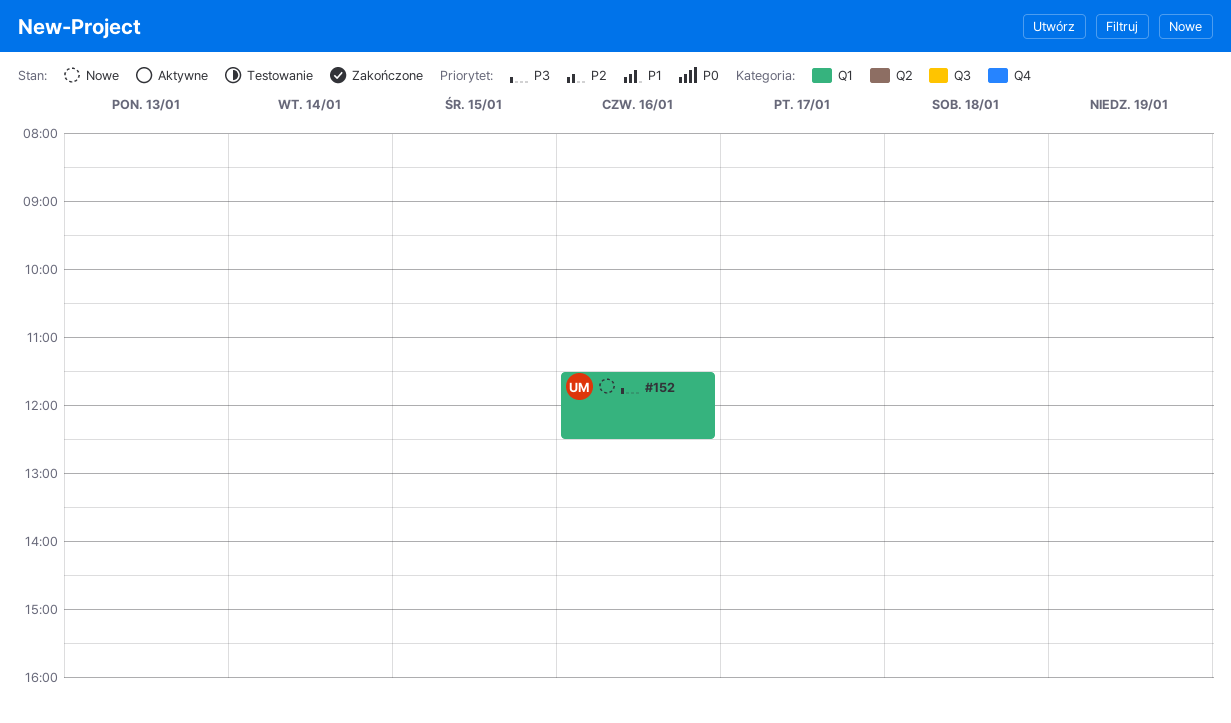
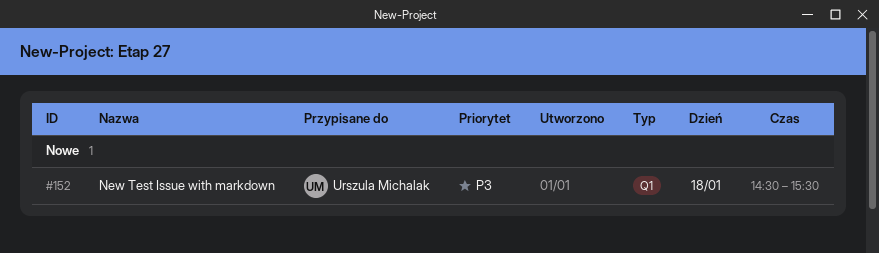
#152, day: Jan 16 -> Jan 18
#152, begins: 11:30 -> 14:30
#152, ends: 12:30 -> 15:30

